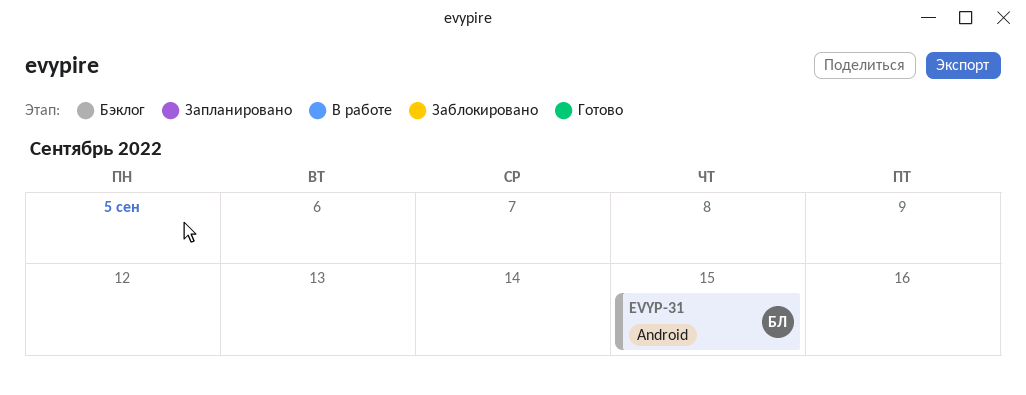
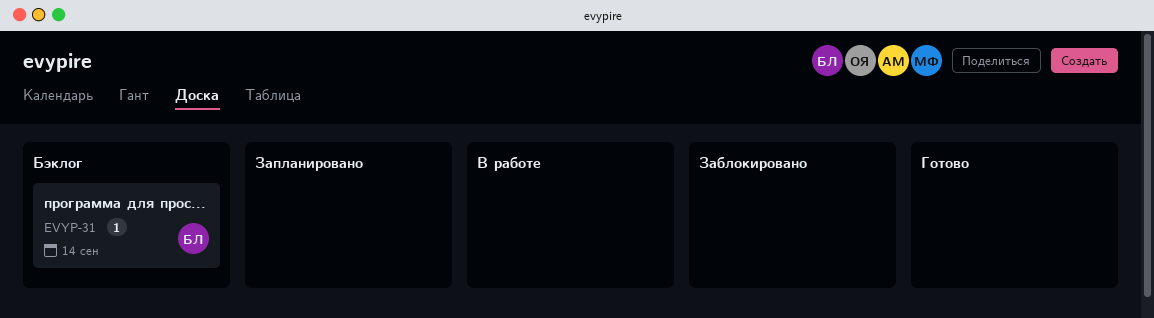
EVYP-31, due: Sep 15 -> Sep 14

